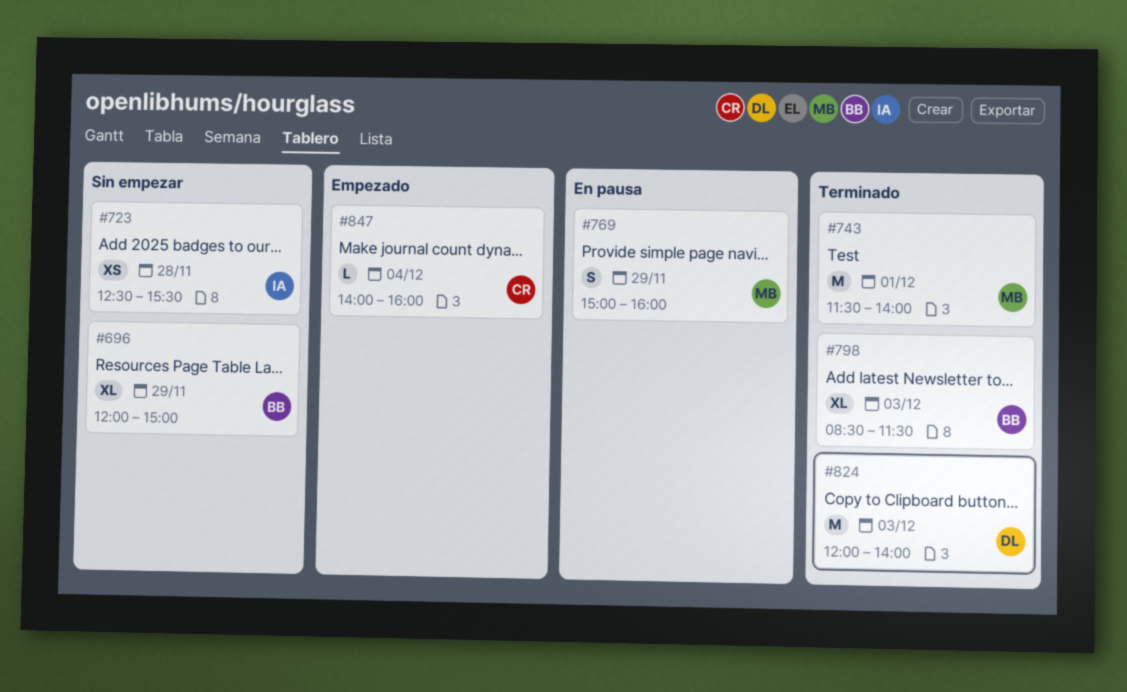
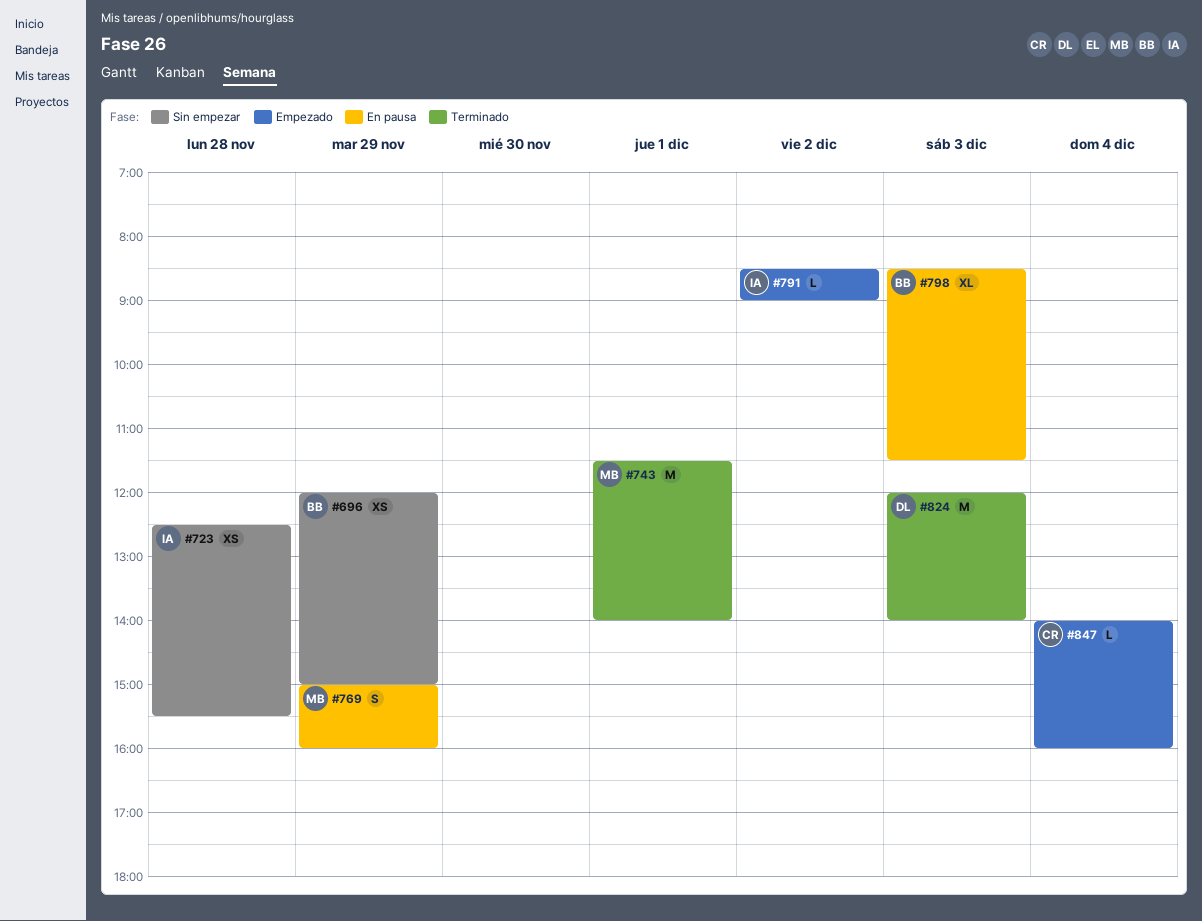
#696, estimate: XL -> XS
#791: none -> present
#798, status: Terminado -> En pausa

